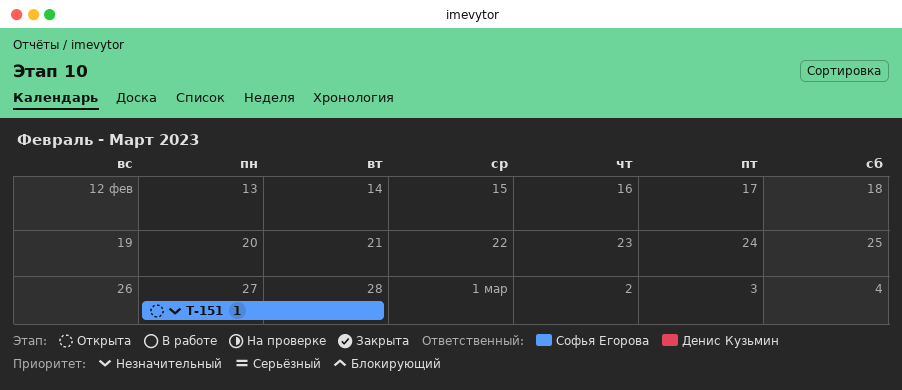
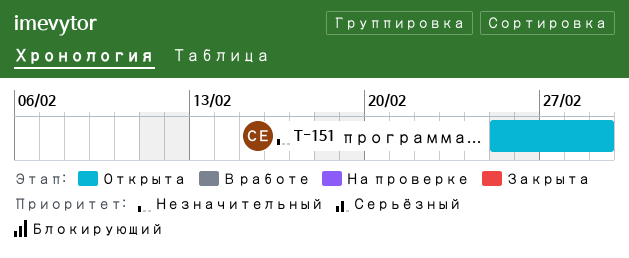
T-151, start: Feb 27 -> Feb 25
T-151, due: Feb 28 -> Mar 1

